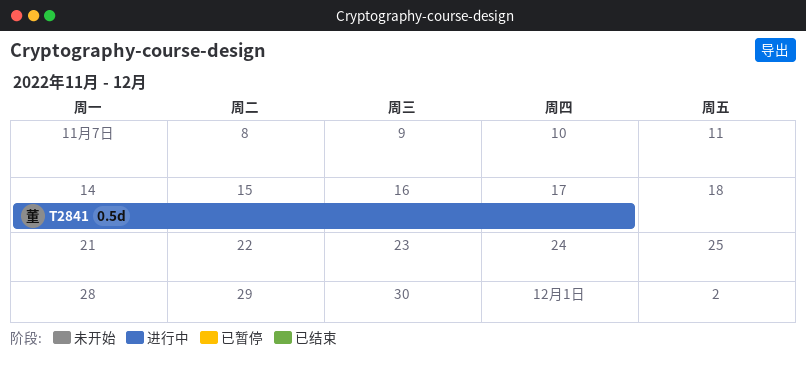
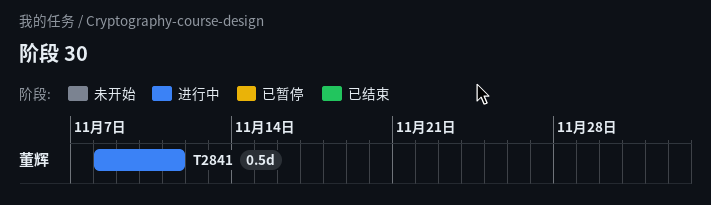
T2841, start: Nov 14 -> Nov 8
T2841, due: Nov 17 -> Nov 11

